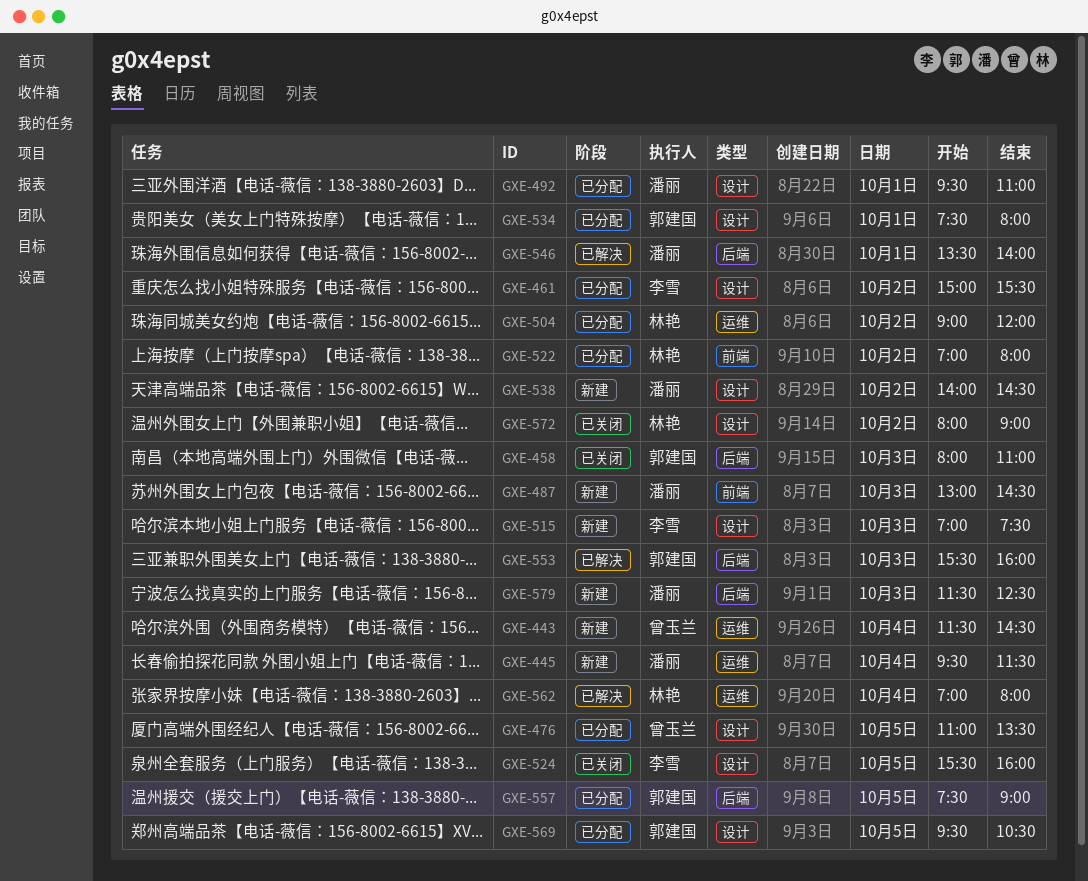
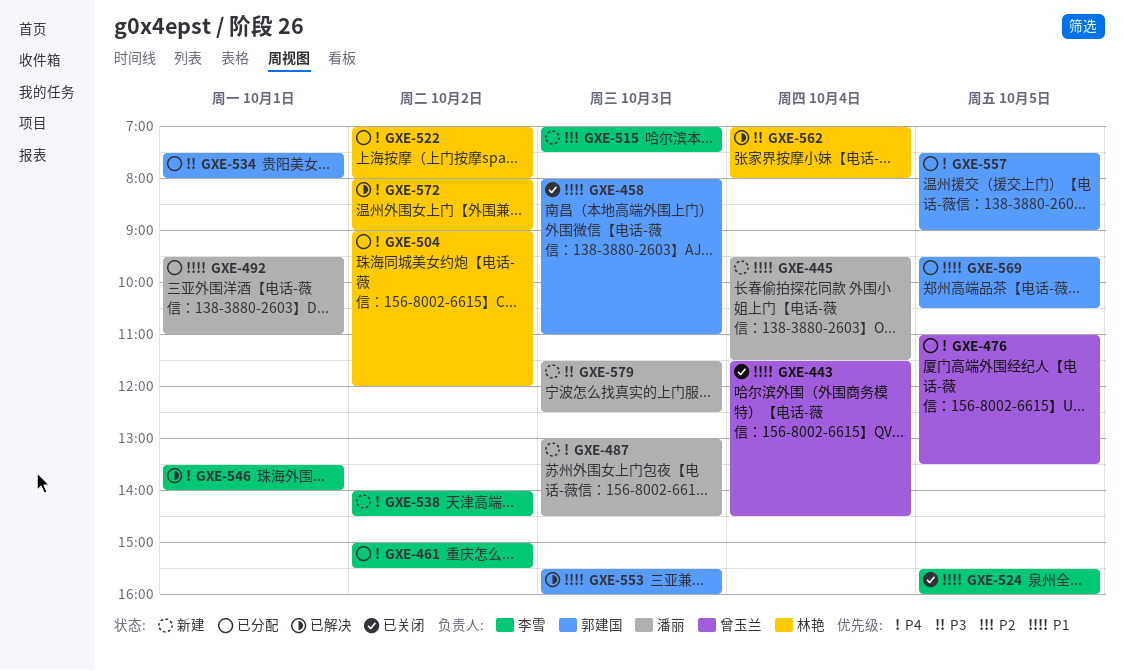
GXE-443, status: 新建 -> 已关闭
GXE-538, owner: 潘丽 -> 李雪
GXE-546, owner: 潘丽 -> 李雪
GXE-572, status: 已关闭 -> 已解决

